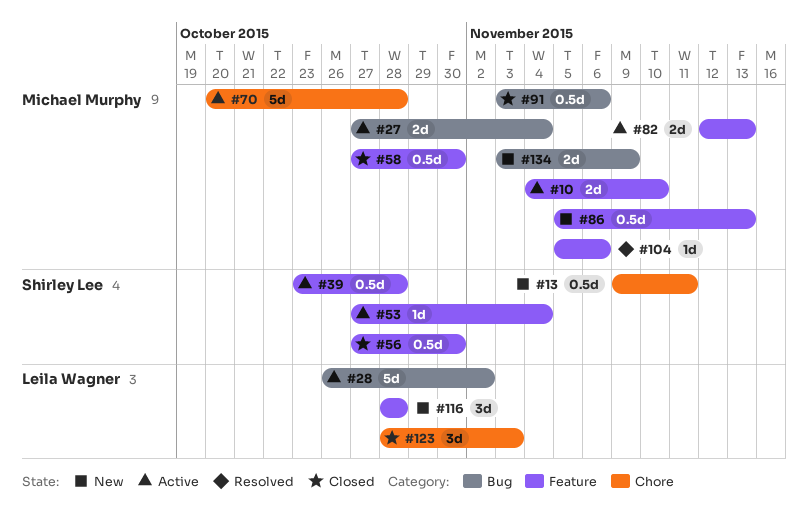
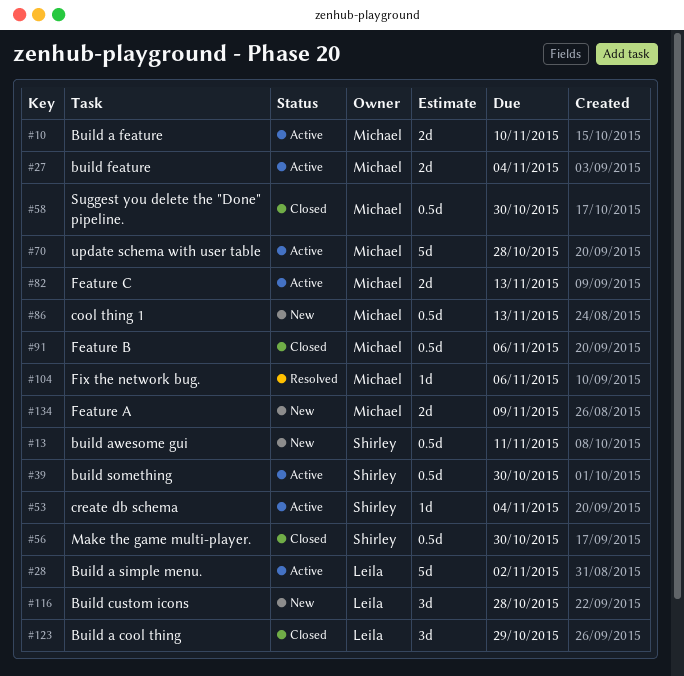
#39, due: Oct 28 -> Oct 30
#123, due: Nov 3 -> Oct 29

